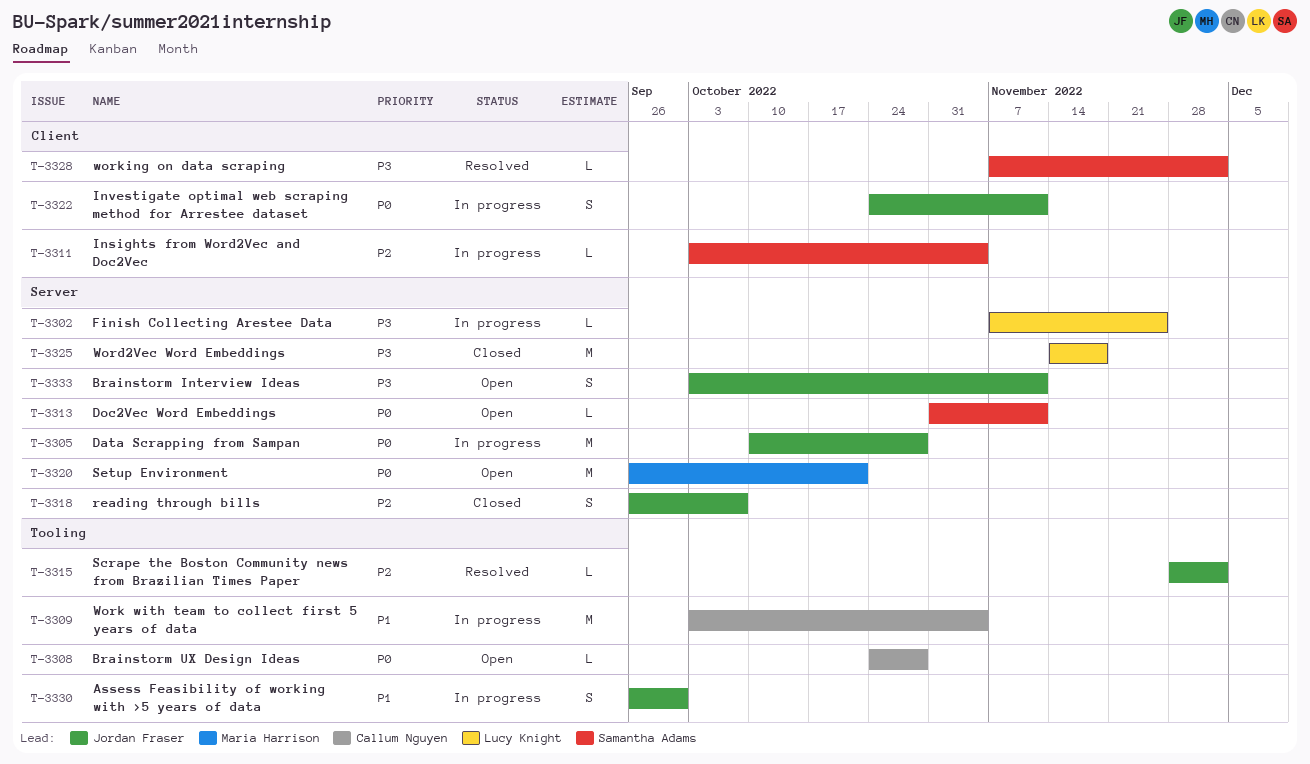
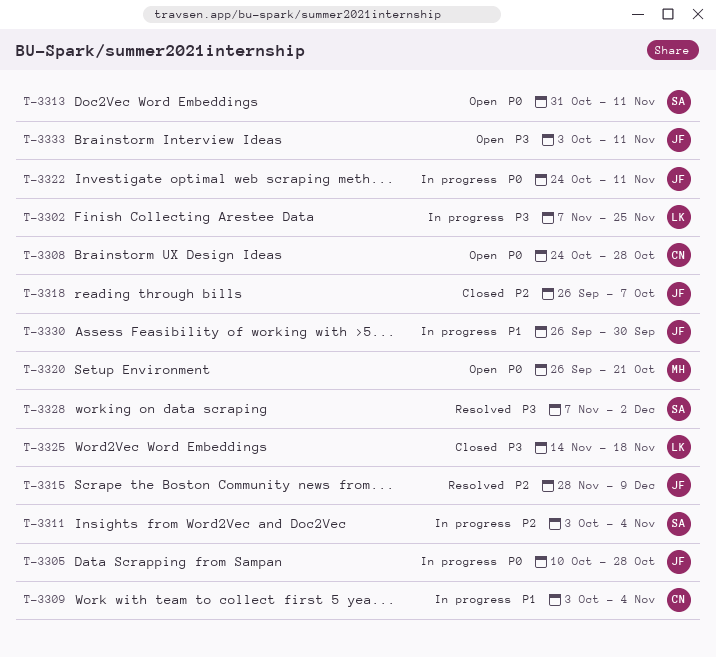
T-3315, due: Dec 2 -> Dec 9

